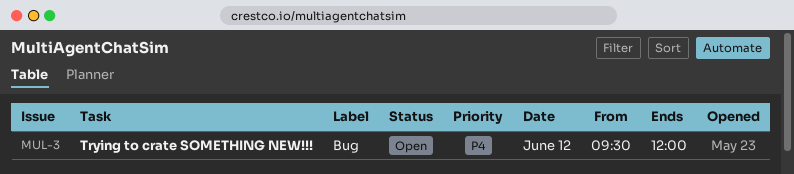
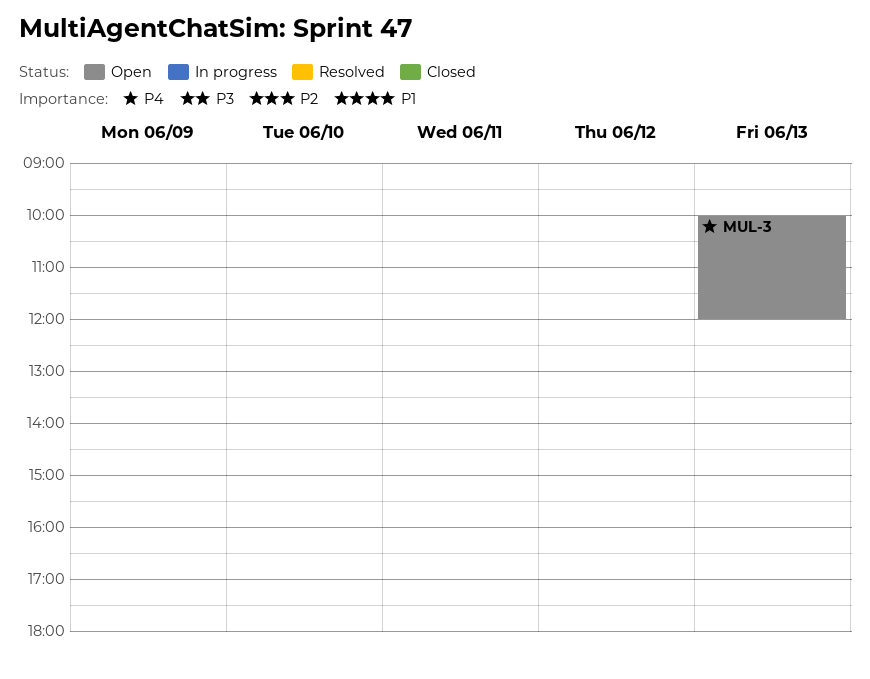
MUL-3, day: Jun 12 -> Jun 13
MUL-3, begins: 09:30 -> 10:00

